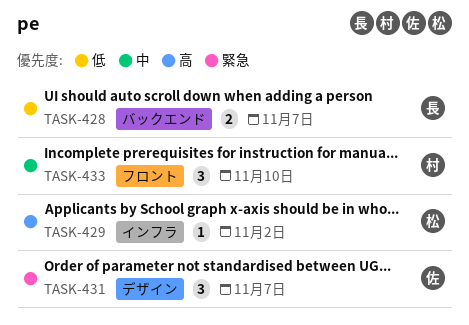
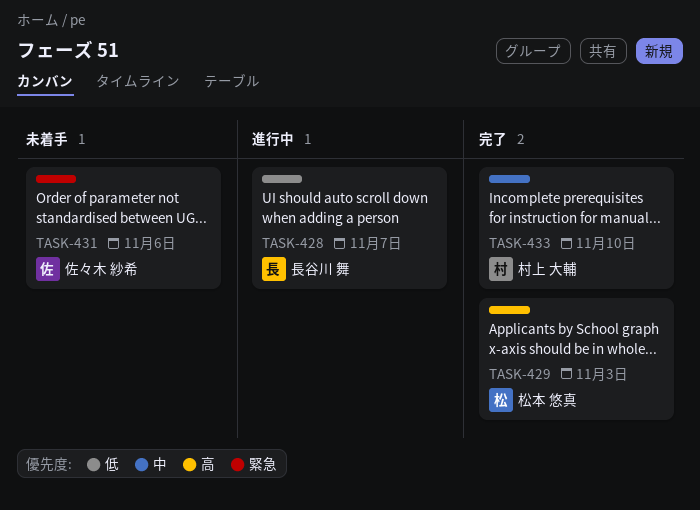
TASK-429, due: Nov 2 -> Nov 3
TASK-431, due: Nov 7 -> Nov 6

